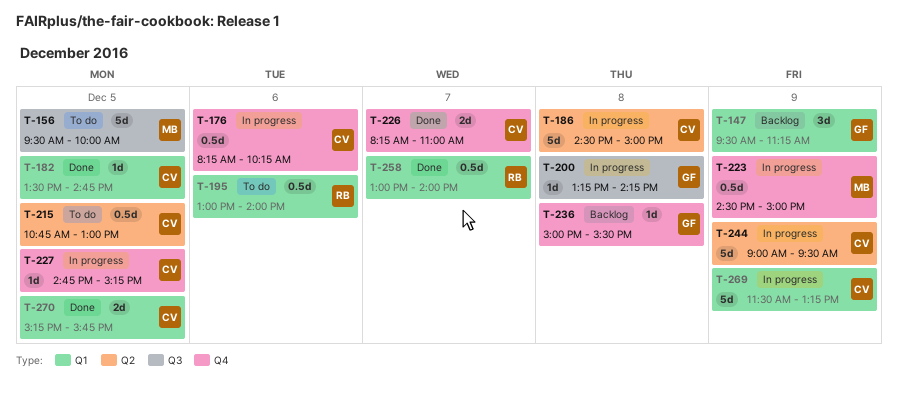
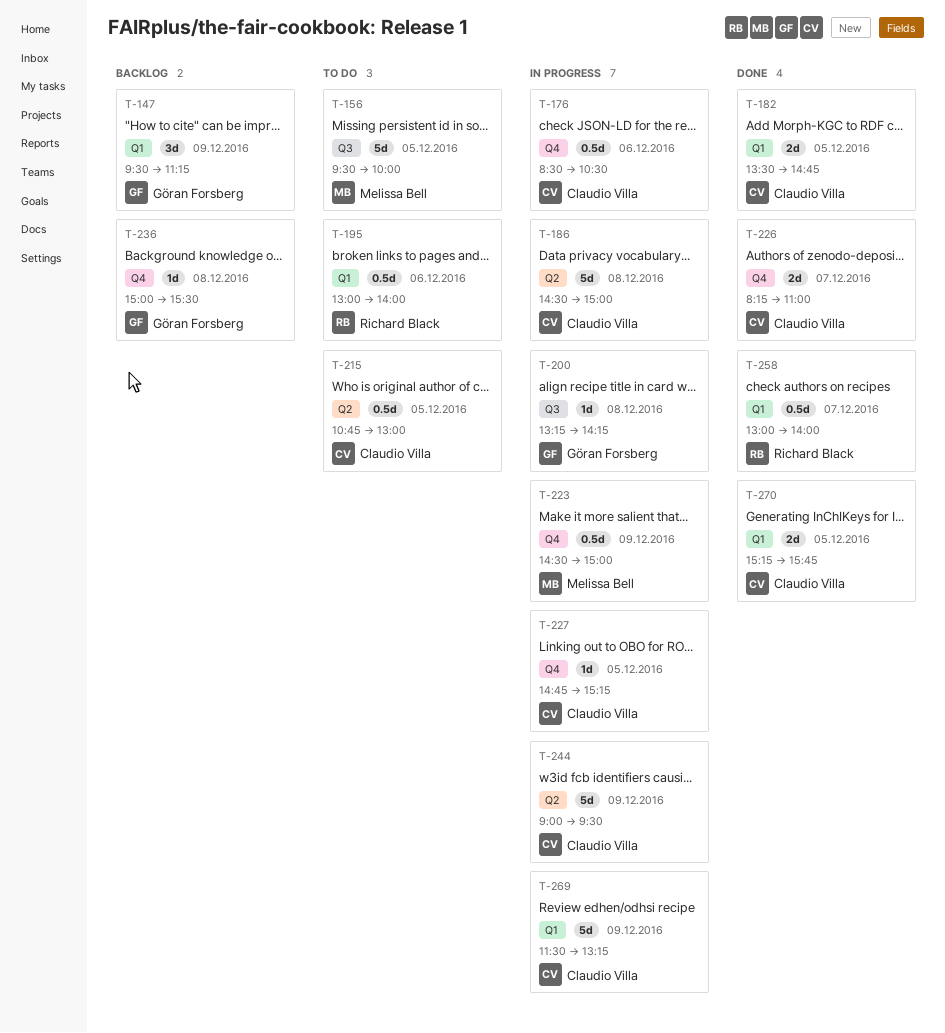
T-176, begins: 08:15 -> 08:30
T-176, ends: 10:15 -> 10:30
T-182, estimate: 1d -> 2d

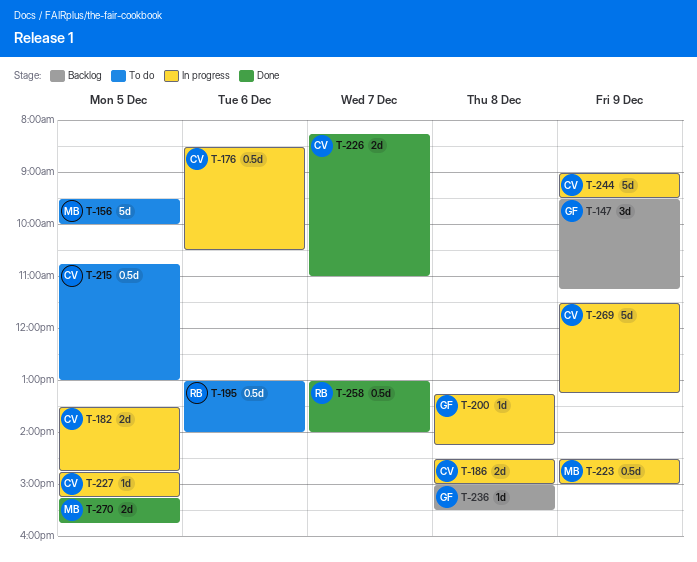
T-182, status: Done -> In progress
T-186, estimate: 5d -> 2d
T-270, owner: Claudio Villa -> Melissa Bell

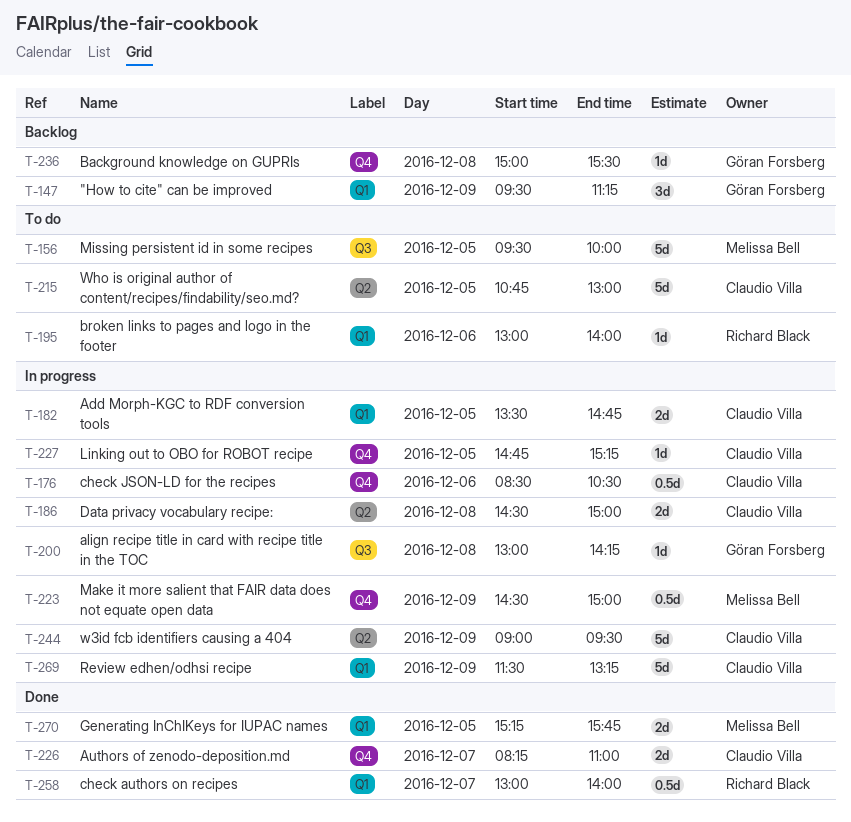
T-195, estimate: 0.5d -> 1d
T-200, begins: 13:15 -> 13:00
T-215, estimate: 0.5d -> 5d

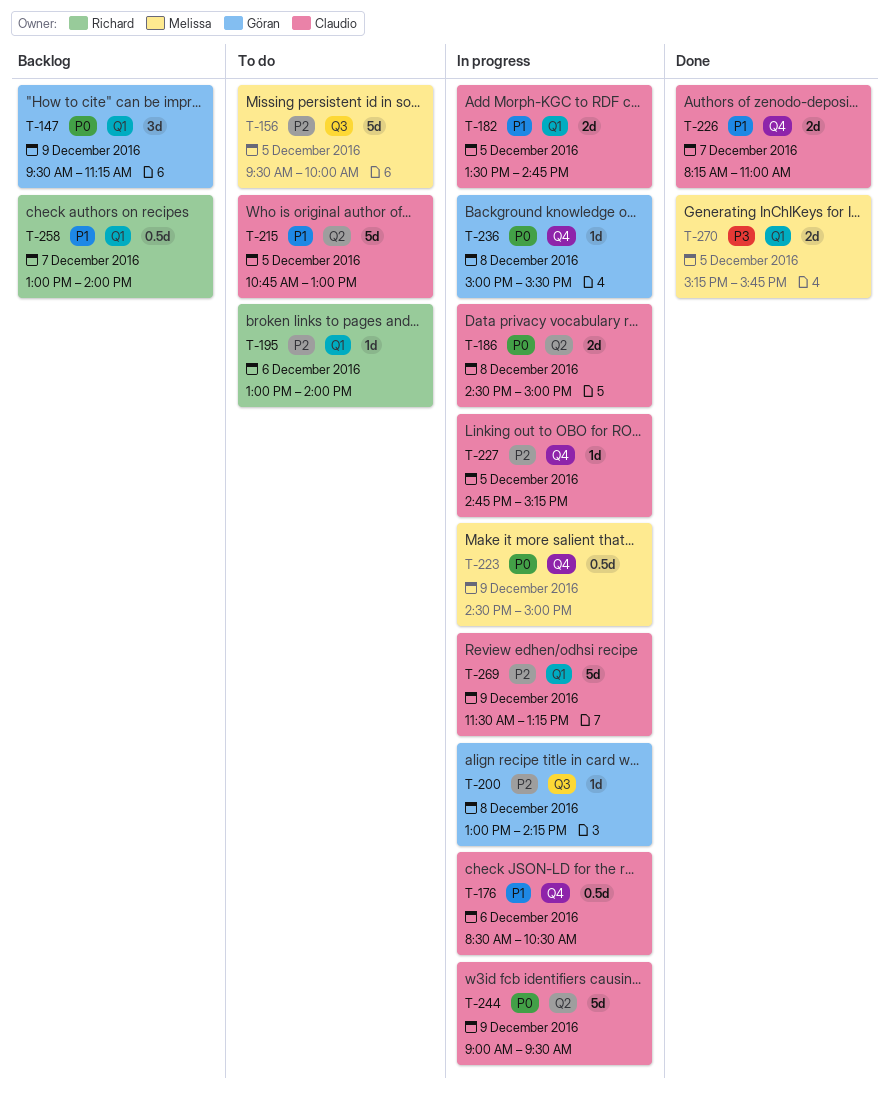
T-236, status: Backlog -> In progress
T-258, status: Done -> Backlog

